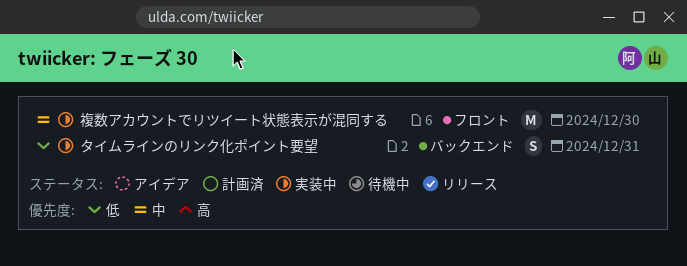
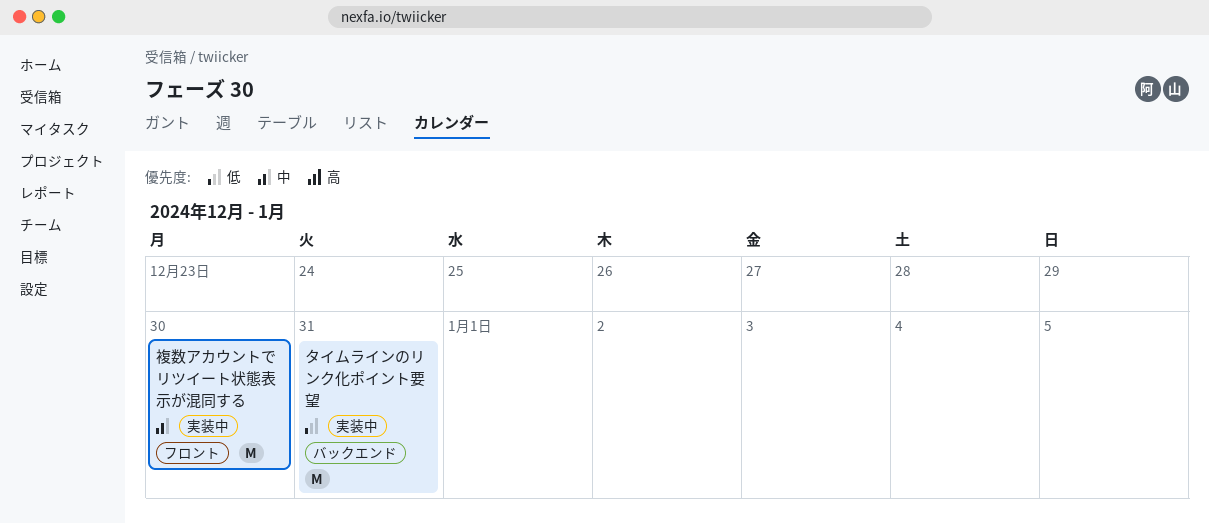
タイムラインのリンク化ポイント要望, estimate: S -> M

